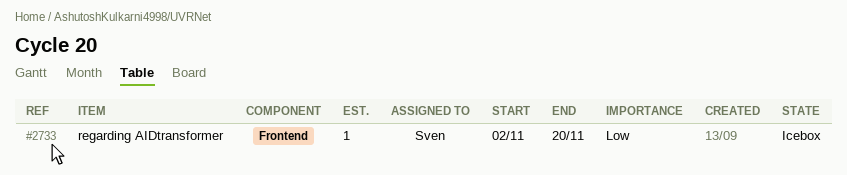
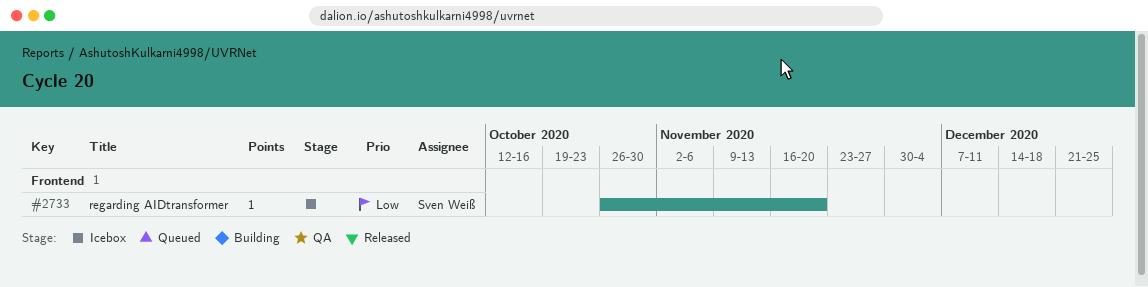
#2733, start: Nov 2 -> Oct 26

